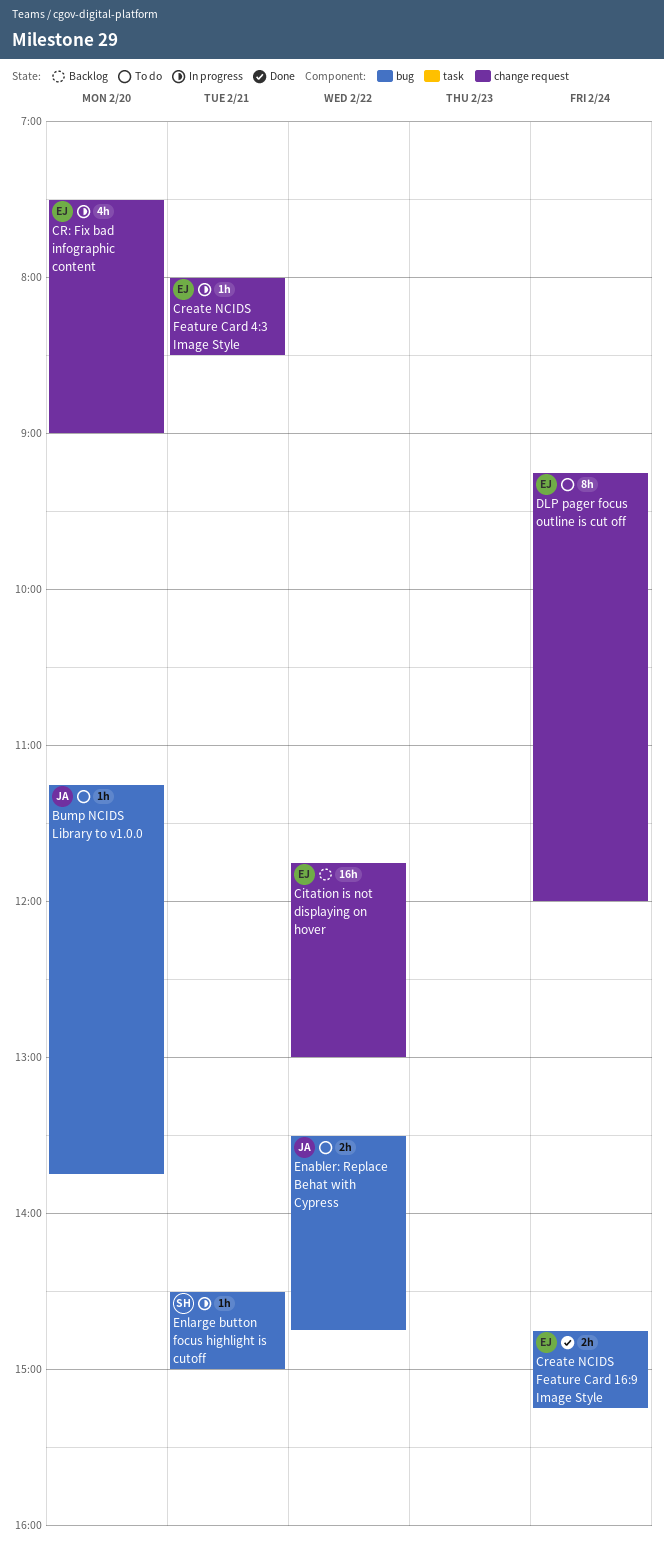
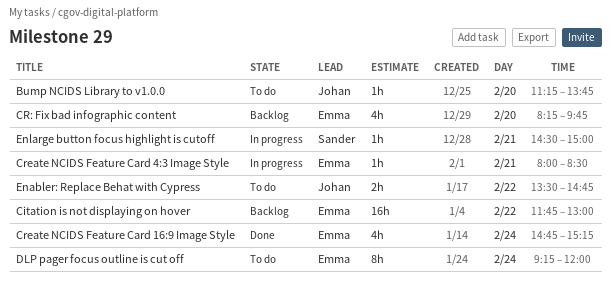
CR: Fix bad infographic content, status: In progress -> Backlog
CR: Fix bad infographic content, begins: 07:30 -> 08:15
CR: Fix bad infographic content, ends: 09:00 -> 09:45
Create NCIDS Feature Card 16:9 Image Style, estimate: 2h -> 4h

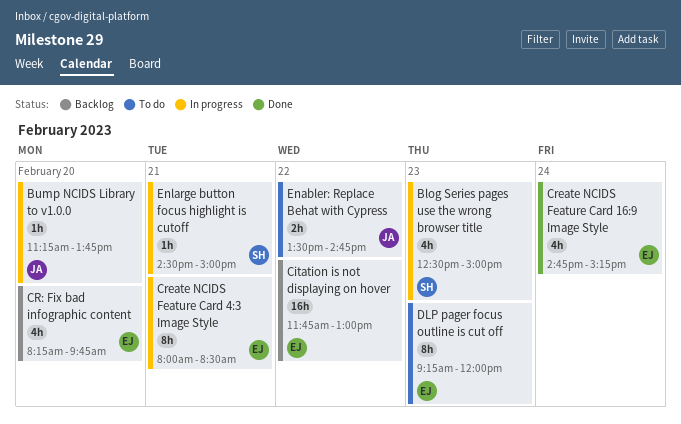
Blog Series pages use the wrong browser title: none -> present
Bump NCIDS Library to v1.0.0, status: To do -> In progress
Create NCIDS Feature Card 4:3 Image Style, estimate: 1h -> 8h
DLP pager focus outline is cut off, day: Feb 24 -> Feb 23

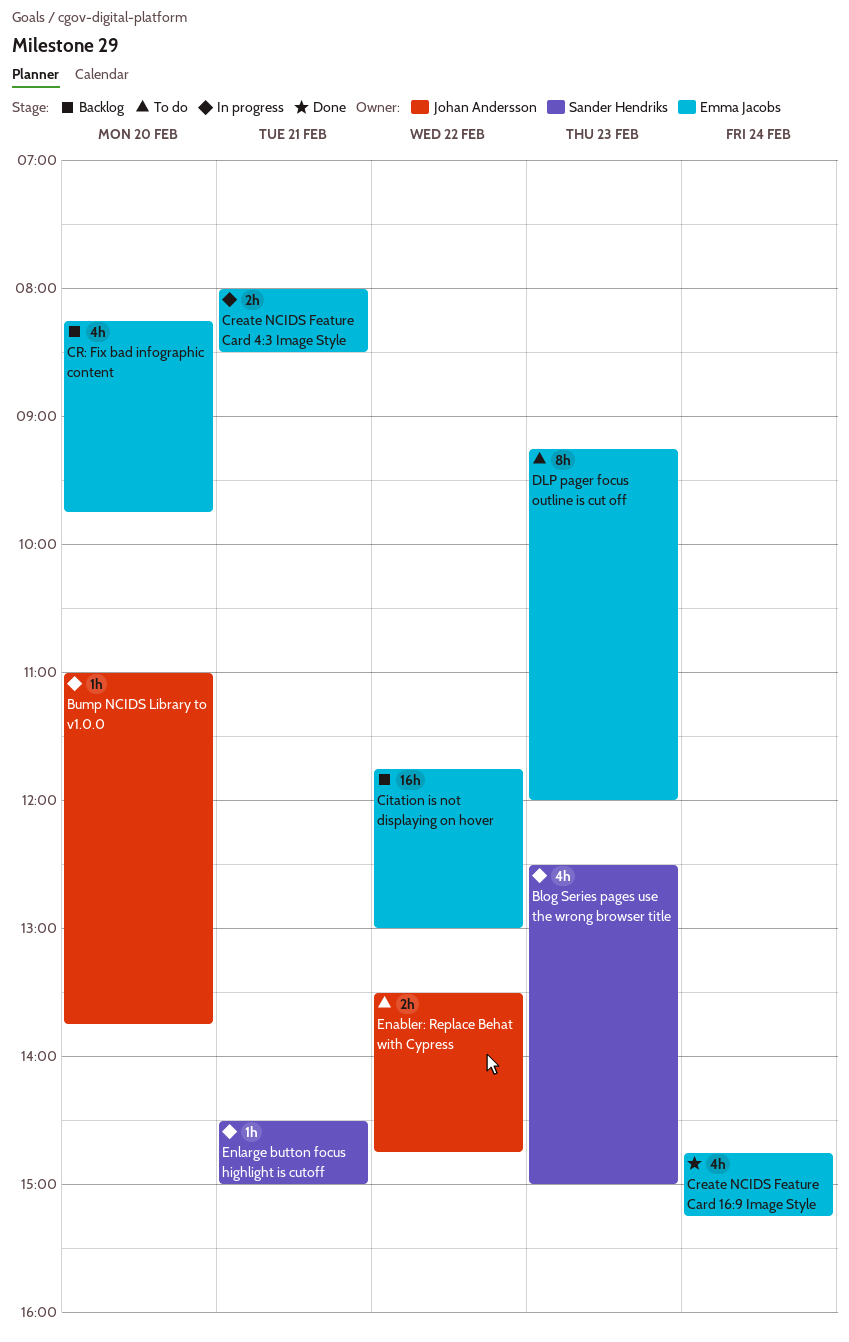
Bump NCIDS Library to v1.0.0, begins: 11:15 -> 11:00
Create NCIDS Feature Card 4:3 Image Style, estimate: 8h -> 2h

